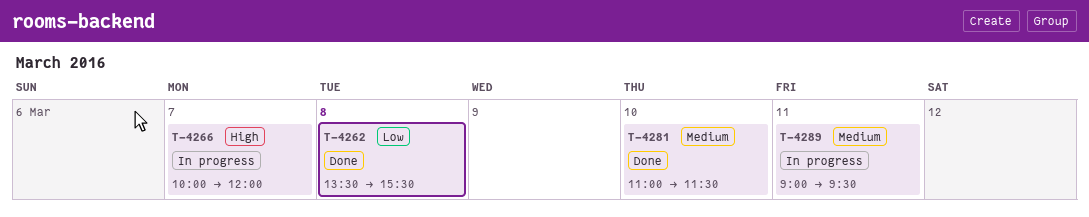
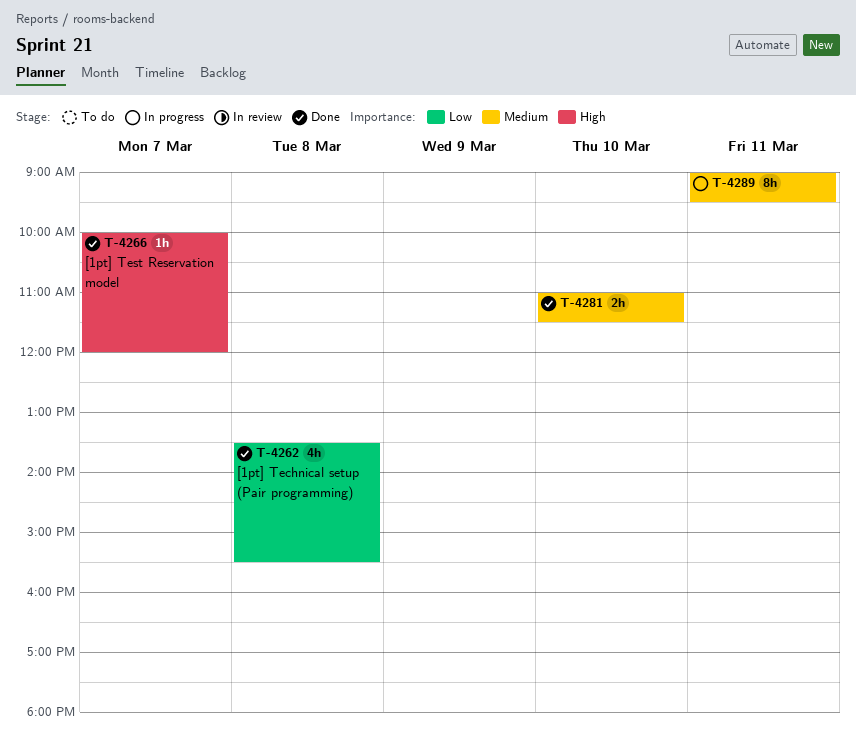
T-4266, status: In progress -> Done

